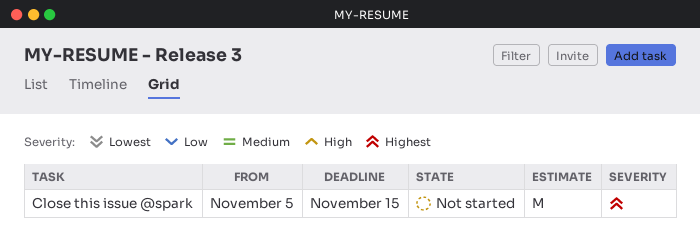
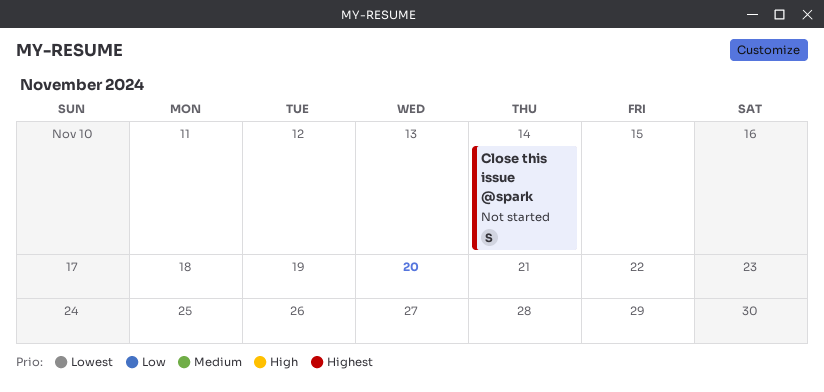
Close this issue @spark, estimate: M -> S
Close this issue @spark, due: Nov 15 -> Nov 14

